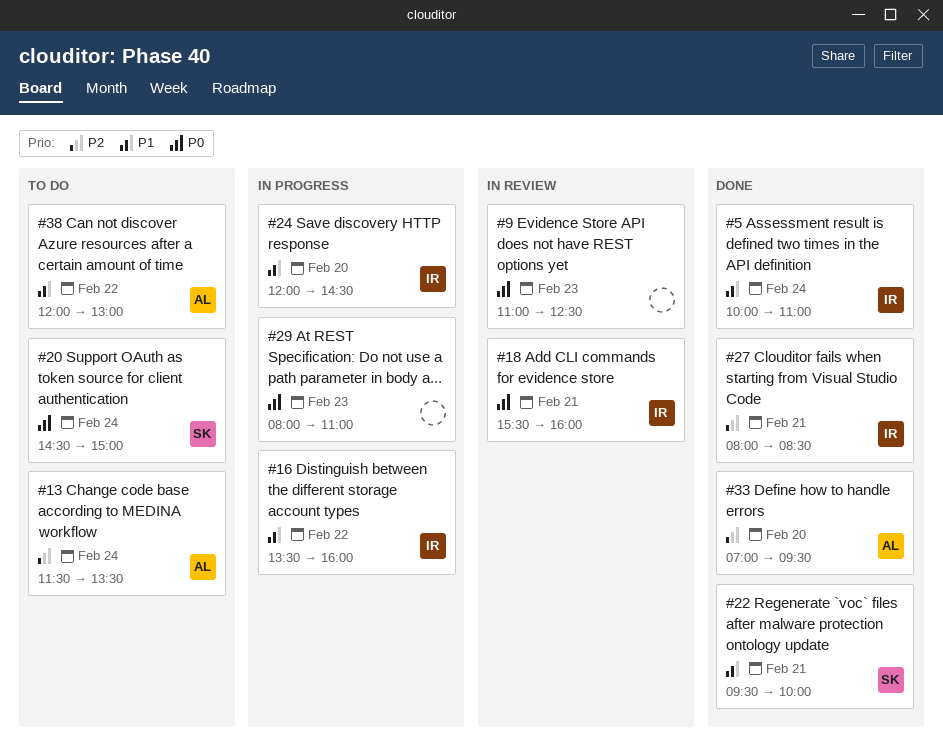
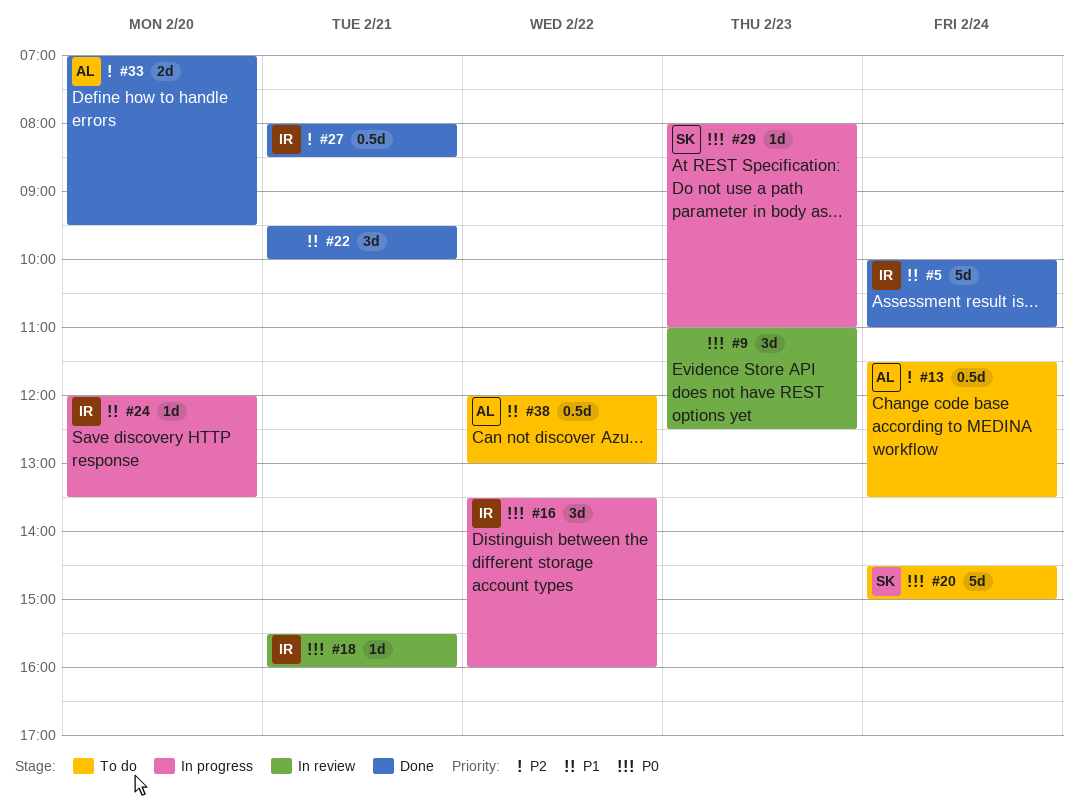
#16, priority: P1 -> P0
#22, owner: SK -> none
#24, ends: 14:30 -> 13:30
#29, owner: none -> SK

